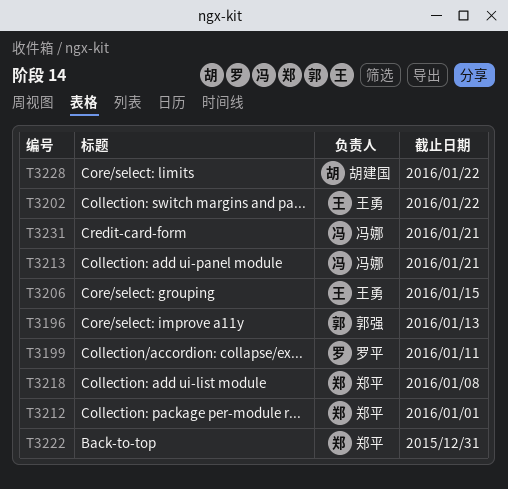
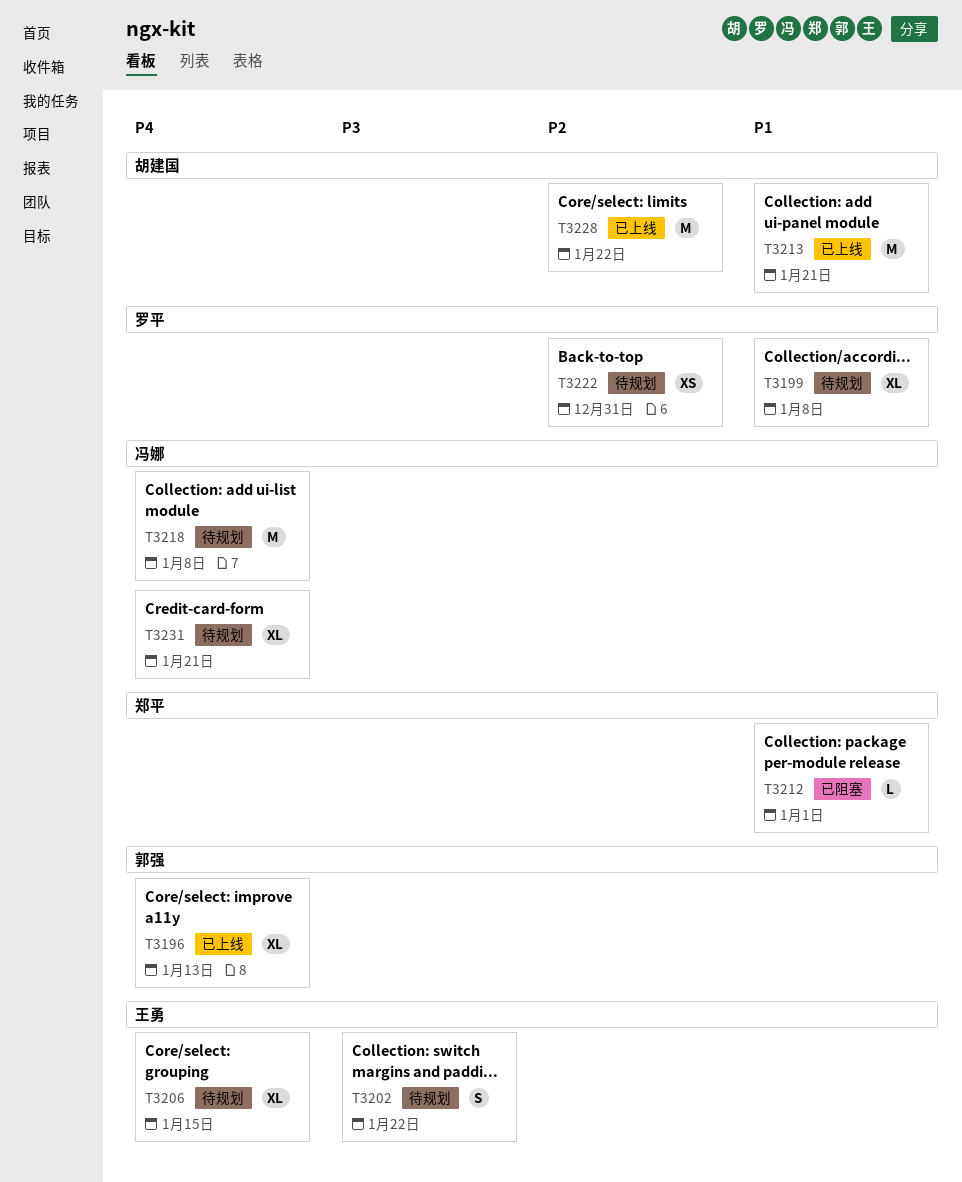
T3199, due: Jan 11 -> Jan 8
T3213, owner: 冯娜 -> 胡建国
T3218, owner: 郑平 -> 冯娜
T3222, owner: 郑平 -> 罗平

